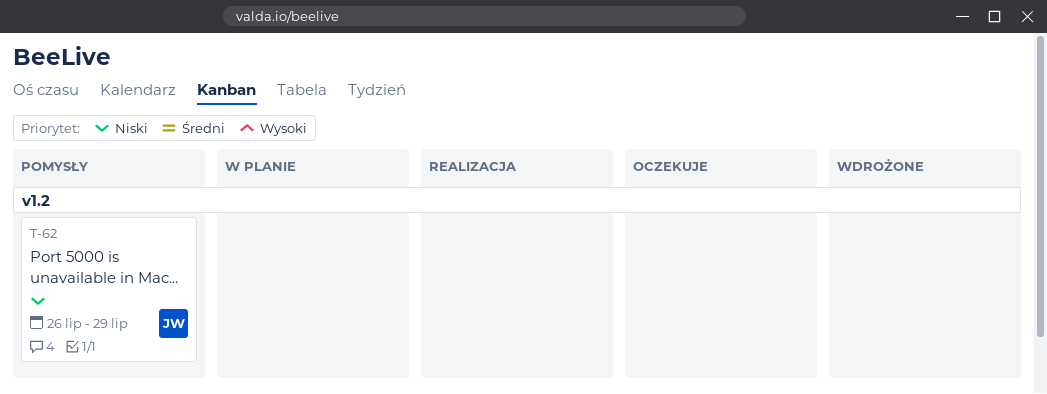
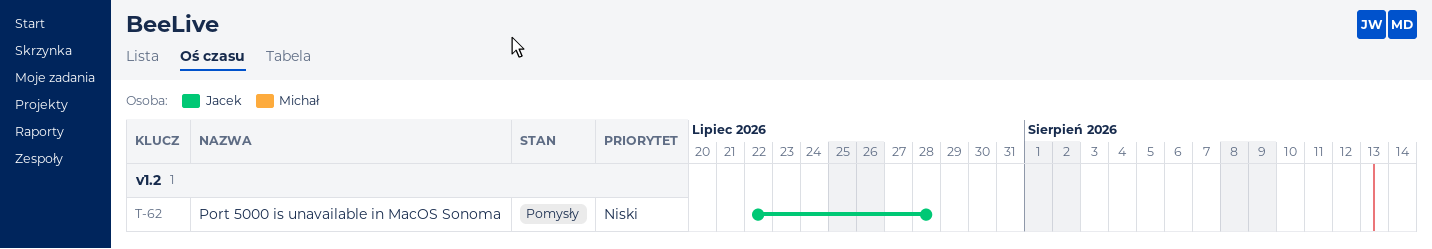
T-62, start: Jul 26 -> Jul 22
T-62, due: Jul 29 -> Jul 28

